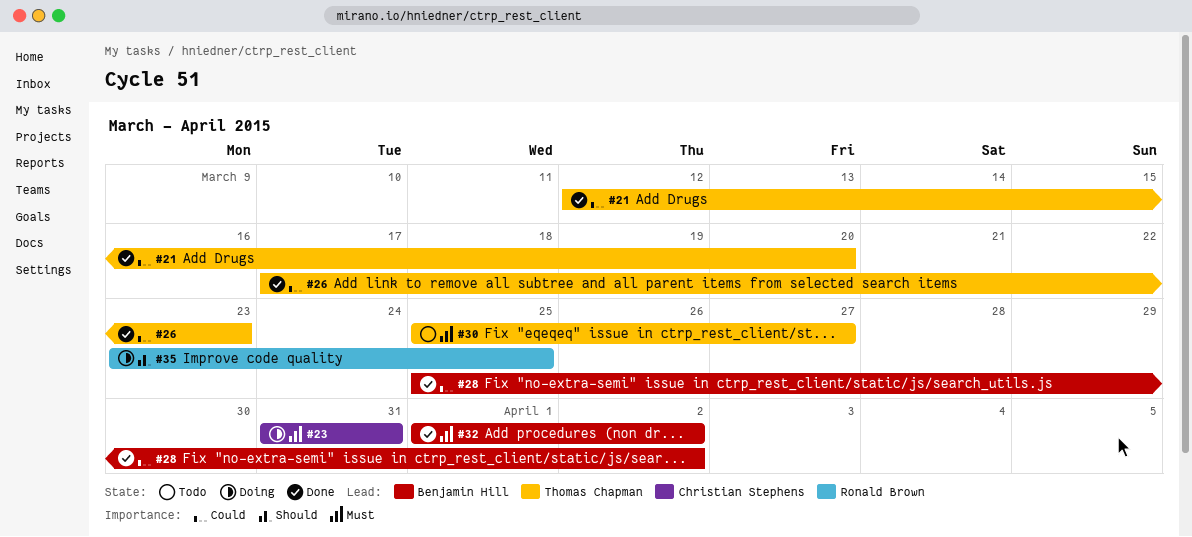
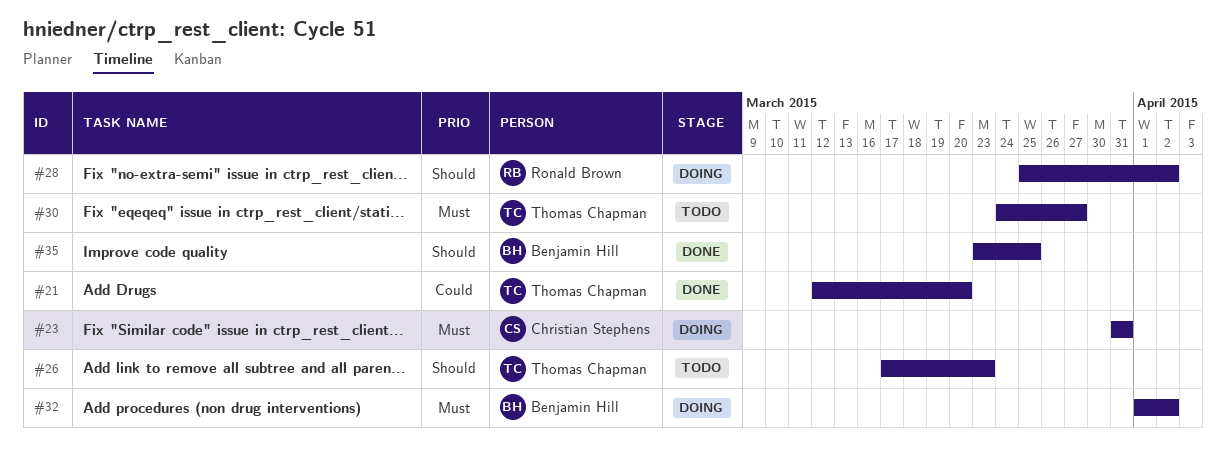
#26, status: Done -> Todo
#26, priority: Could -> Should
#28, status: Done -> Doing
#28, owner: Benjamin Hill -> Ronald Brown
#28, priority: Could -> Should
#30, start: Mar 25 -> Mar 24
#32, status: Done -> Doing
#35, status: Doing -> Done
#35, owner: Ronald Brown -> Benjamin Hill

